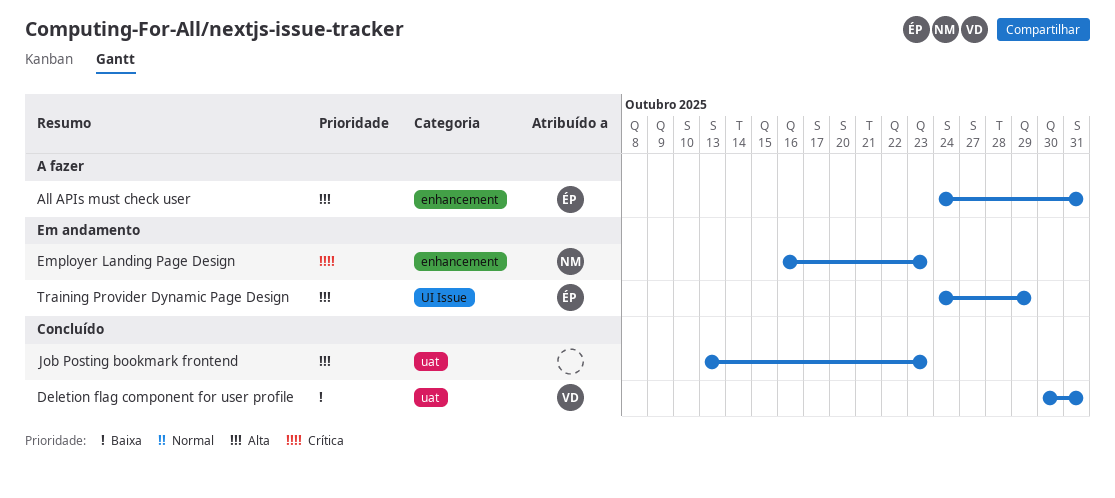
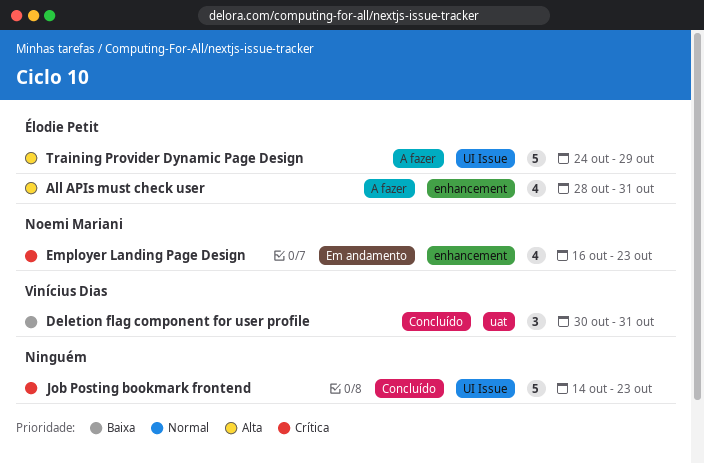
All APIs must check user, start: Oct 24 -> Oct 28
Job Posting bookmark frontend, priority: Alta -> Crítica
Job Posting bookmark frontend, label: uat -> UI Issue
Job Posting bookmark frontend, start: Oct 13 -> Oct 14
Training Provider Dynamic Page Design, status: Em andamento -> A fazer

